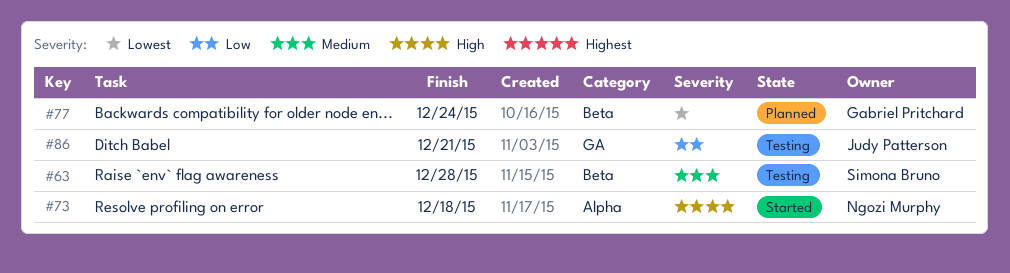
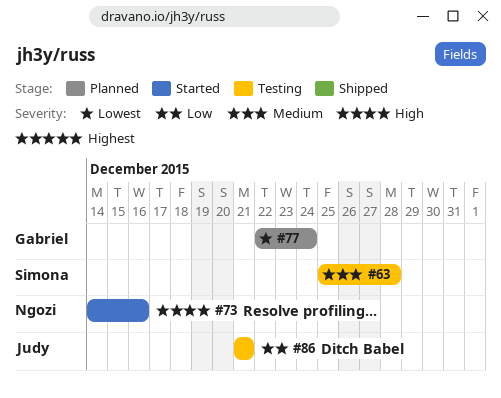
#73, due: Dec 18 -> Dec 16

